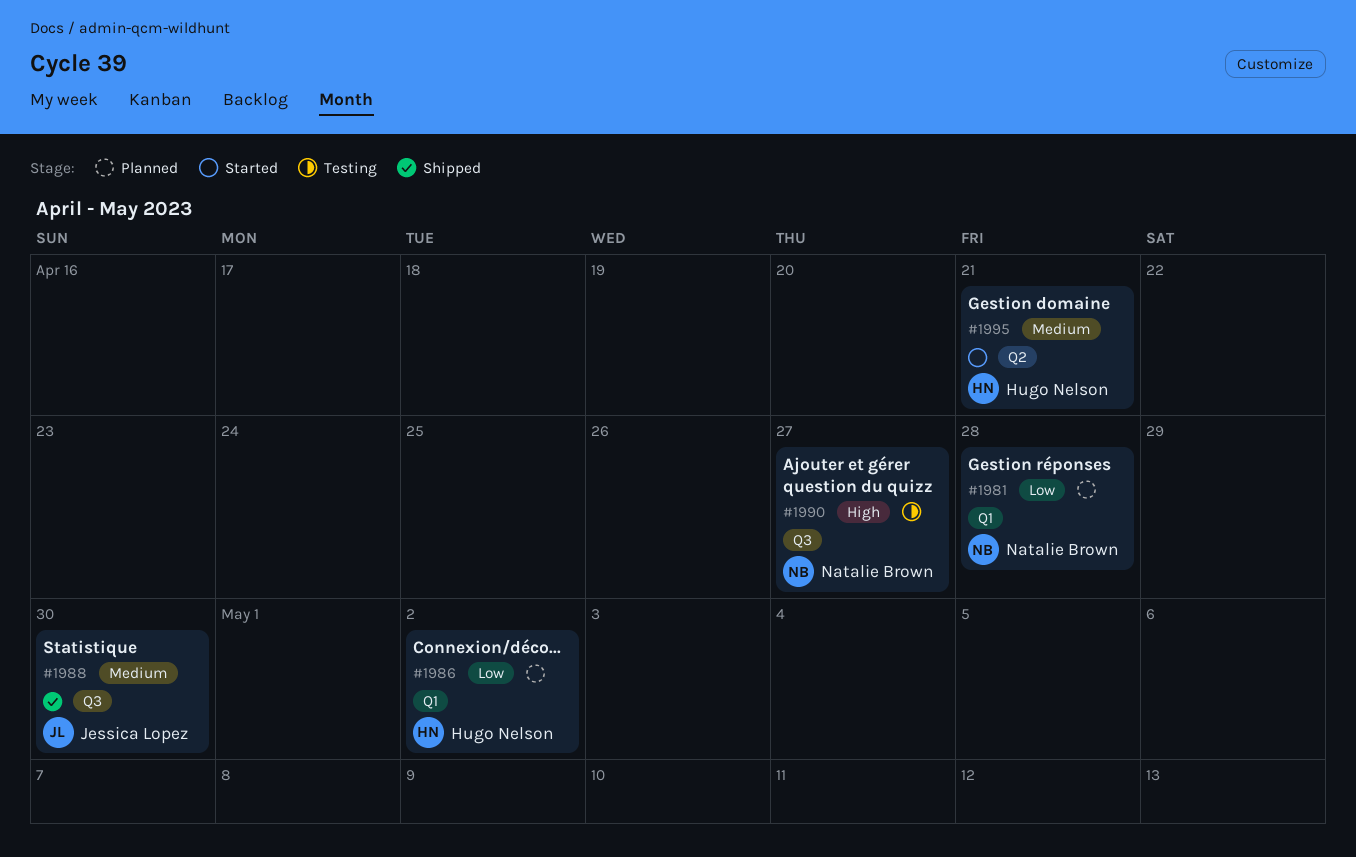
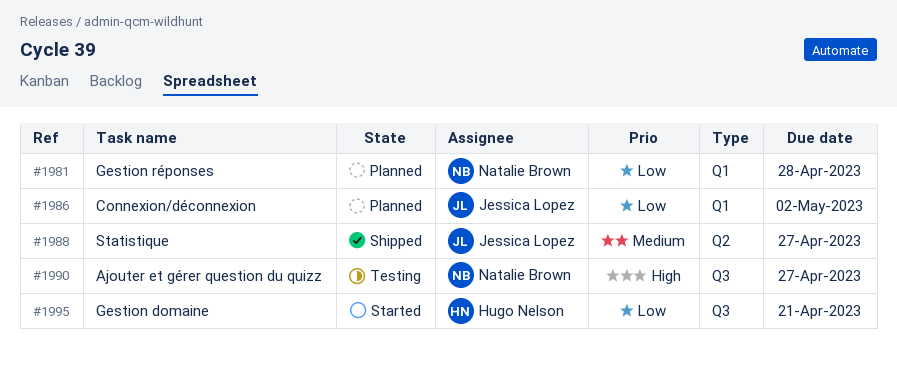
#1986, owner: Hugo Nelson -> Jessica Lopez
#1988, label: Q3 -> Q2
#1988, due: Apr 30 -> Apr 27
#1995, priority: Medium -> Low
#1995, label: Q2 -> Q3

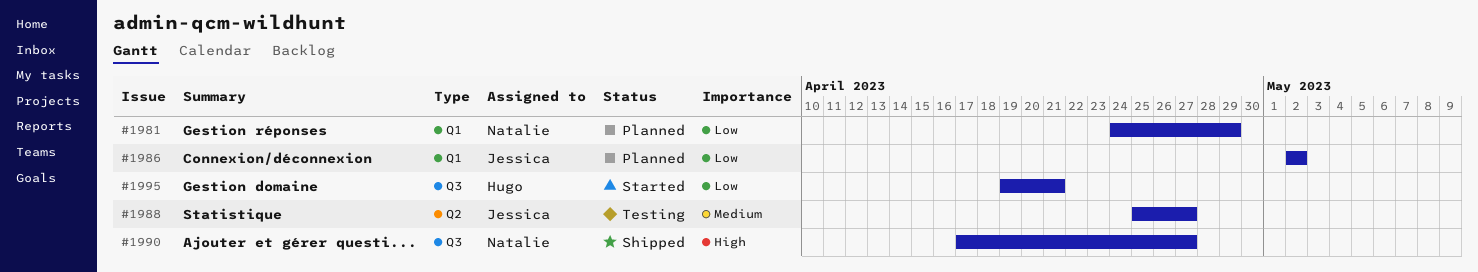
#1981, due: Apr 28 -> Apr 29
#1988, status: Shipped -> Testing
#1990, status: Testing -> Shipped

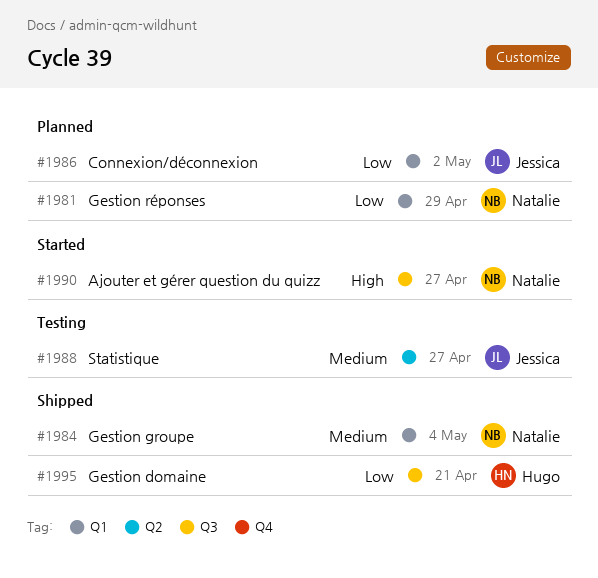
#1984: none -> present
#1990, status: Shipped -> Started
#1995, status: Started -> Shipped

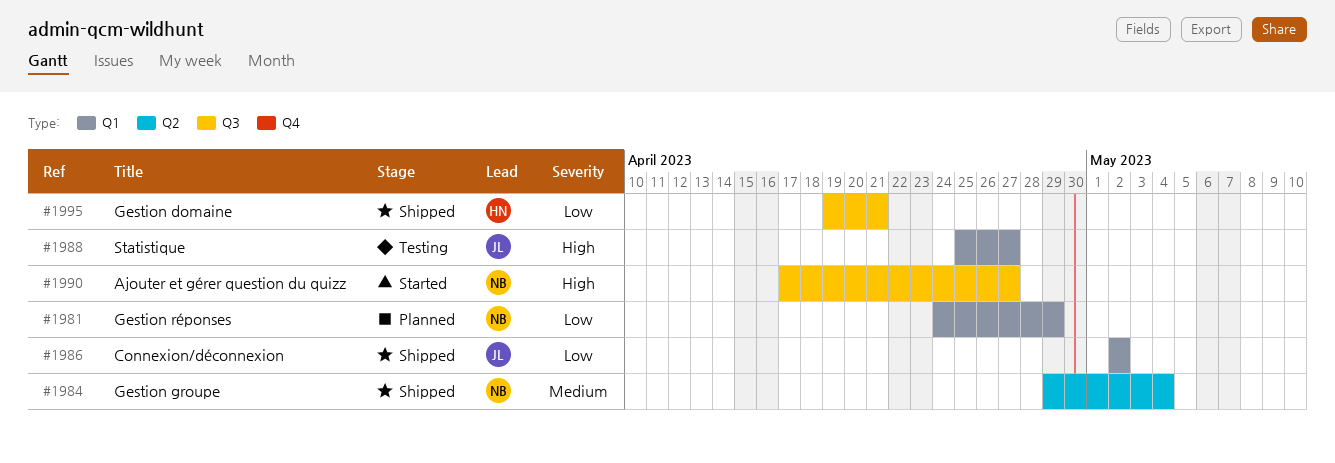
#1984, label: Q1 -> Q2
#1986, status: Planned -> Shipped
#1988, priority: Medium -> High
#1988, label: Q2 -> Q1

